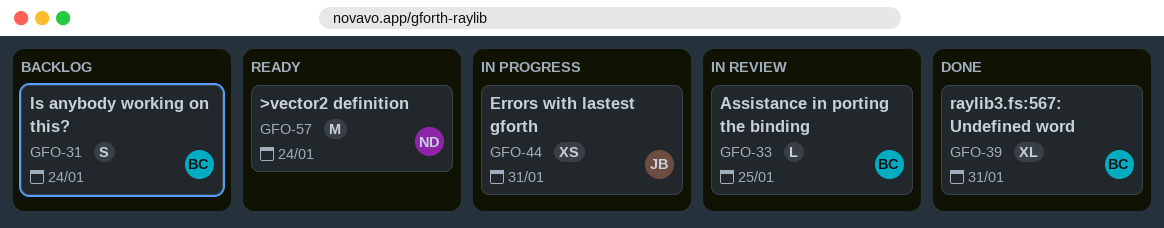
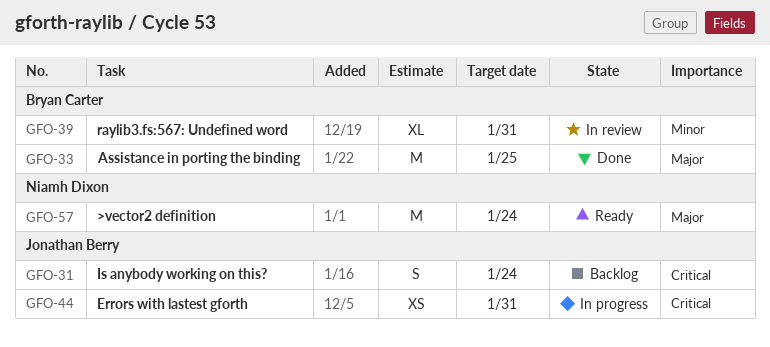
GFO-31, owner: Bryan Carter -> Jonathan Berry
GFO-33, status: In review -> Done
GFO-33, estimate: L -> M
GFO-39, status: Done -> In review

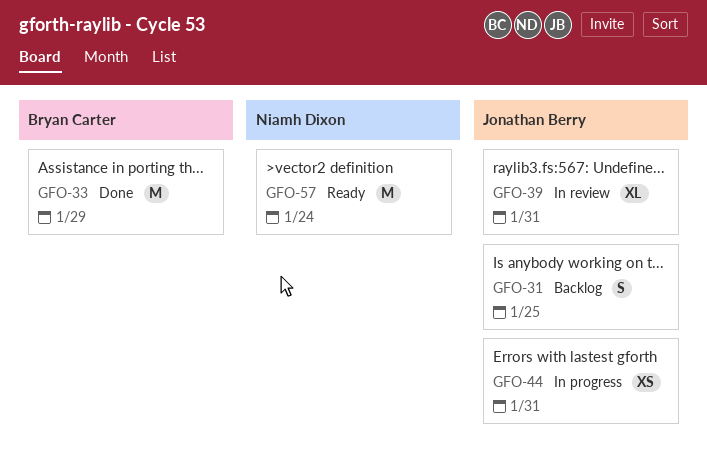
GFO-31, due: Jan 24 -> Jan 25
GFO-33, due: Jan 25 -> Jan 29
GFO-39, owner: Bryan Carter -> Jonathan Berry

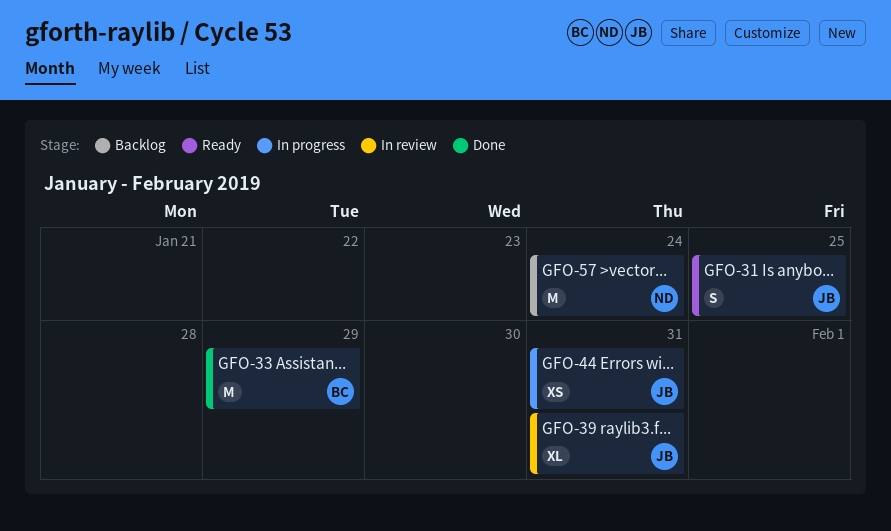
GFO-31, status: Backlog -> Ready
GFO-57, status: Ready -> Backlog

